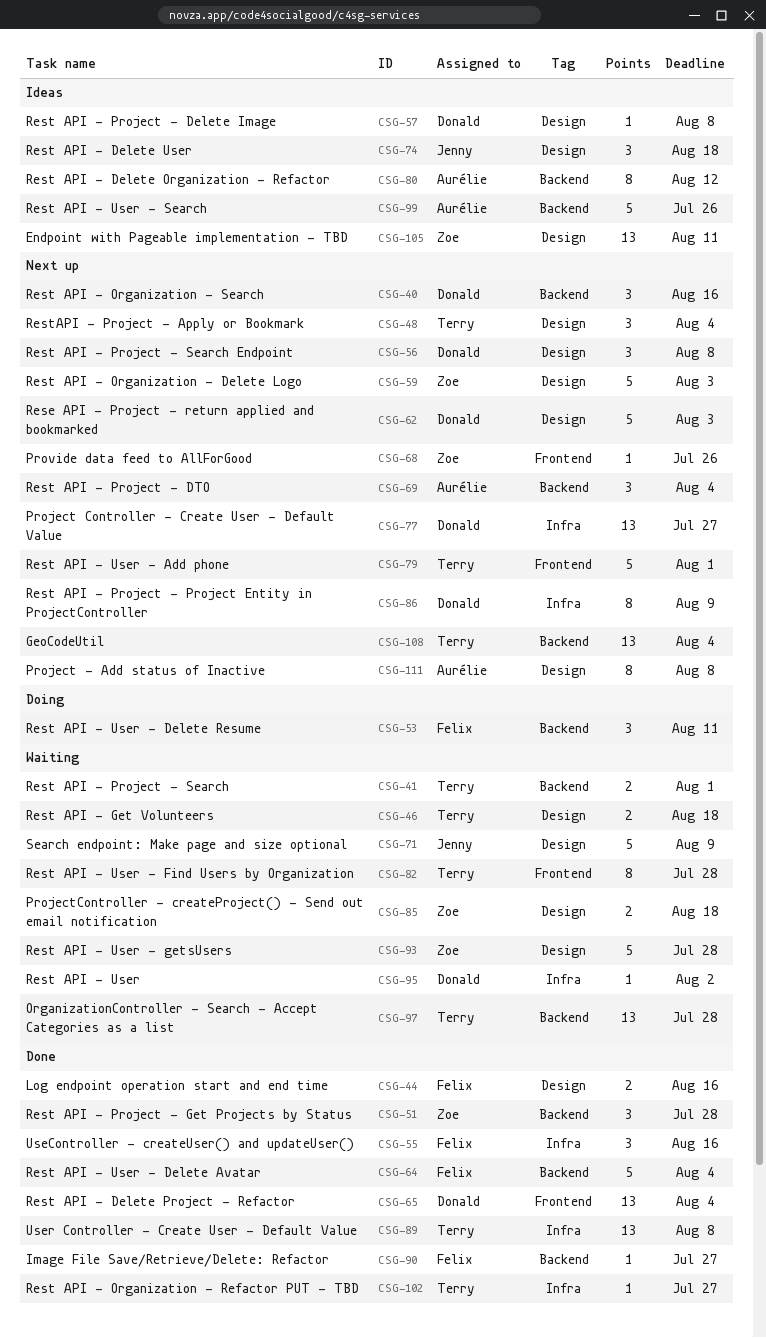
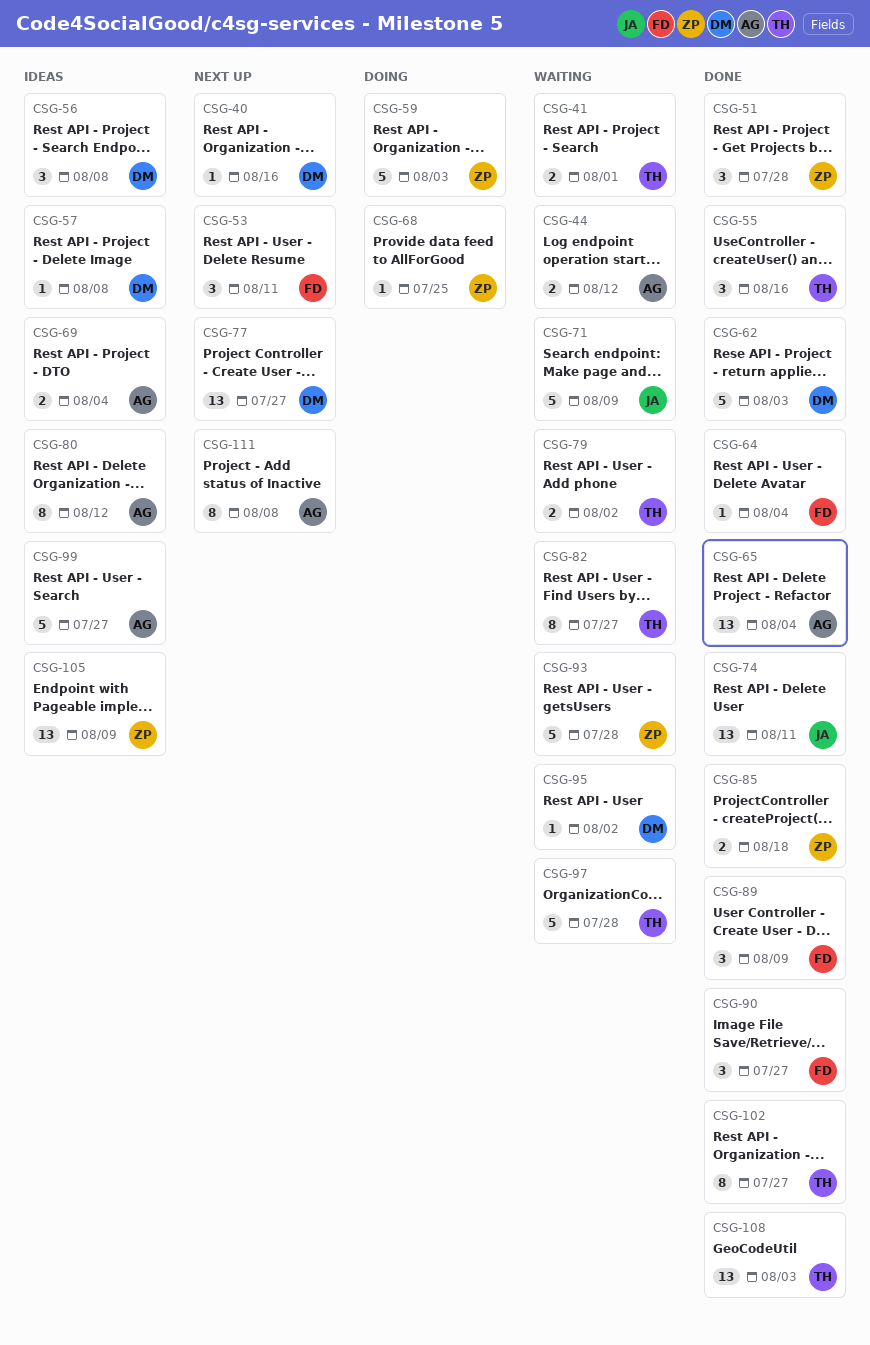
CSG-40, estimate: 3 -> 1
CSG-44, status: Done -> Waiting
CSG-44, owner: Felix -> Aurélie
CSG-44, due: Aug 16 -> Aug 12
CSG-46: present -> none
CSG-48: present -> none
CSG-53, status: Doing -> Next up
CSG-55, owner: Felix -> Terry
CSG-56, status: Next up -> Ideas
CSG-59, status: Next up -> Doing
CSG-62, status: Next up -> Done
CSG-64, estimate: 5 -> 1
CSG-65, owner: Donald -> Aurélie
CSG-68, status: Next up -> Doing
CSG-68, due: Jul 26 -> Jul 25
CSG-69, status: Next up -> Ideas
CSG-69, estimate: 3 -> 2
CSG-74, status: Ideas -> Done
CSG-74, estimate: 3 -> 13
CSG-74, due: Aug 18 -> Aug 11
CSG-79, status: Next up -> Waiting
CSG-79, estimate: 5 -> 2
CSG-79, due: Aug 1 -> Aug 2
CSG-82, due: Jul 28 -> Jul 27
CSG-85, status: Waiting -> Done
CSG-86: present -> none
CSG-89, owner: Terry -> Felix
CSG-89, estimate: 13 -> 3
CSG-89, due: Aug 8 -> Aug 9
CSG-90, estimate: 1 -> 3
CSG-97, estimate: 13 -> 5
CSG-99, due: Jul 26 -> Jul 27
CSG-102, estimate: 1 -> 8
CSG-105, due: Aug 11 -> Aug 9
CSG-108, status: Next up -> Done
CSG-108, due: Aug 4 -> Aug 3

